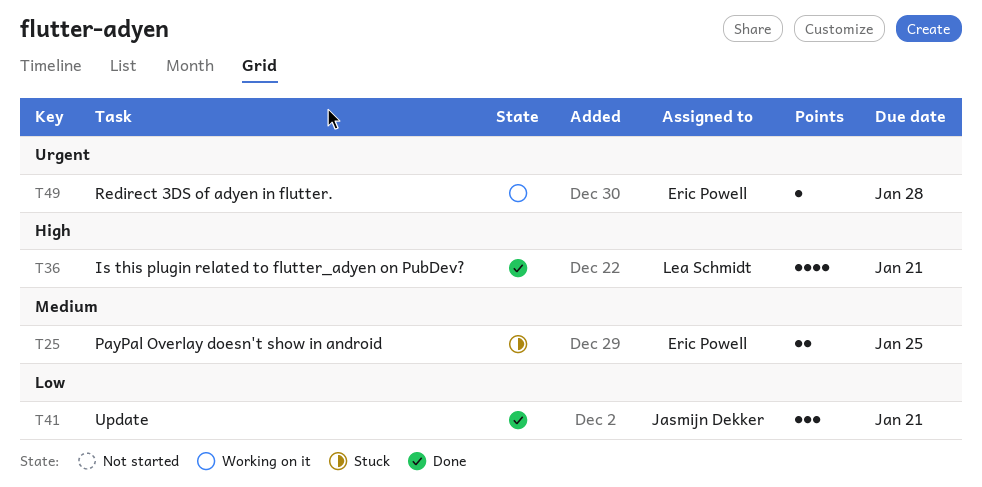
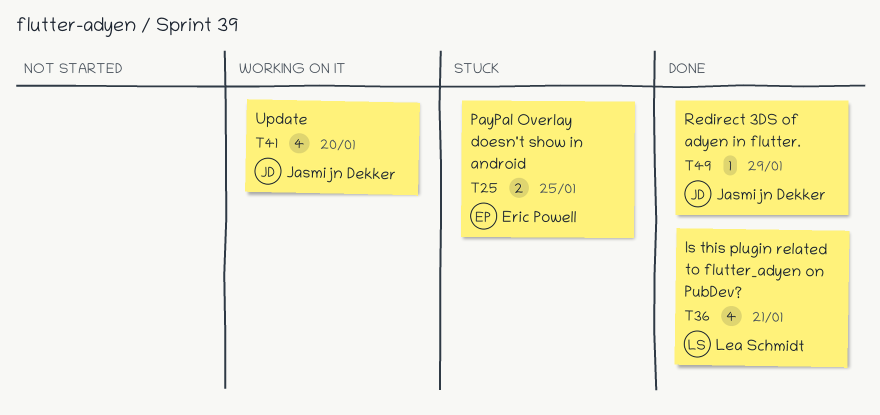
T41, status: Done -> Working on it
T41, estimate: 3 -> 4
T41, due: Jan 21 -> Jan 20
T49, status: Working on it -> Done
T49, owner: Eric Powell -> Jasmijn Dekker
T49, due: Jan 28 -> Jan 29

